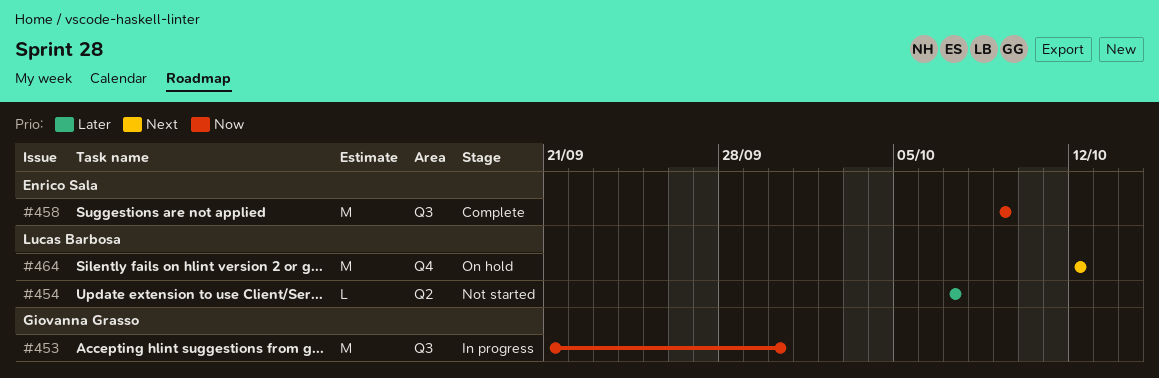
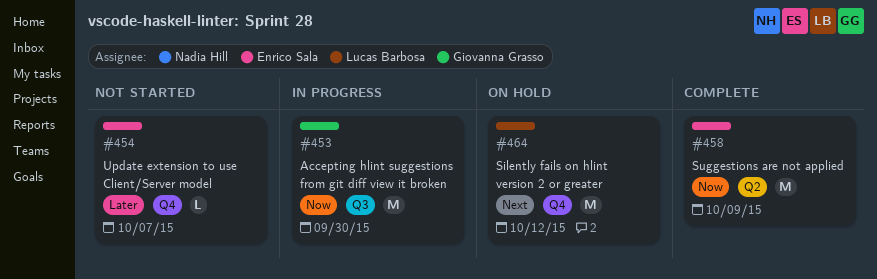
#454, owner: Lucas Barbosa -> Enrico Sala
#454, label: Q2 -> Q4
#458, label: Q3 -> Q2

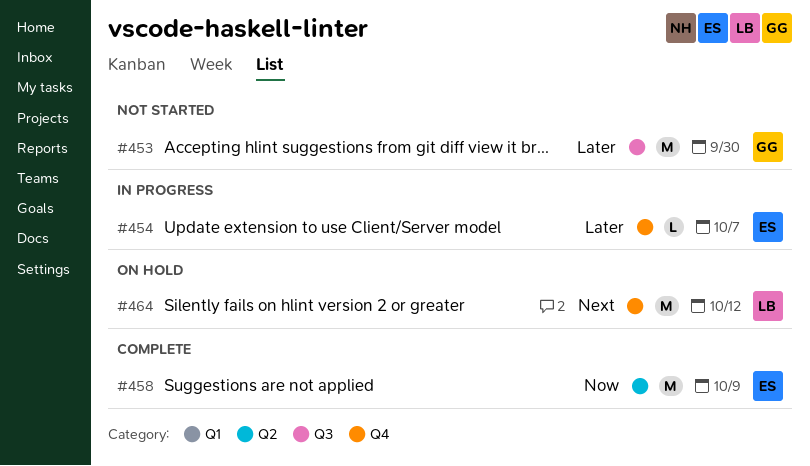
#453, status: In progress -> Not started
#453, priority: Now -> Later
#454, status: Not started -> In progress

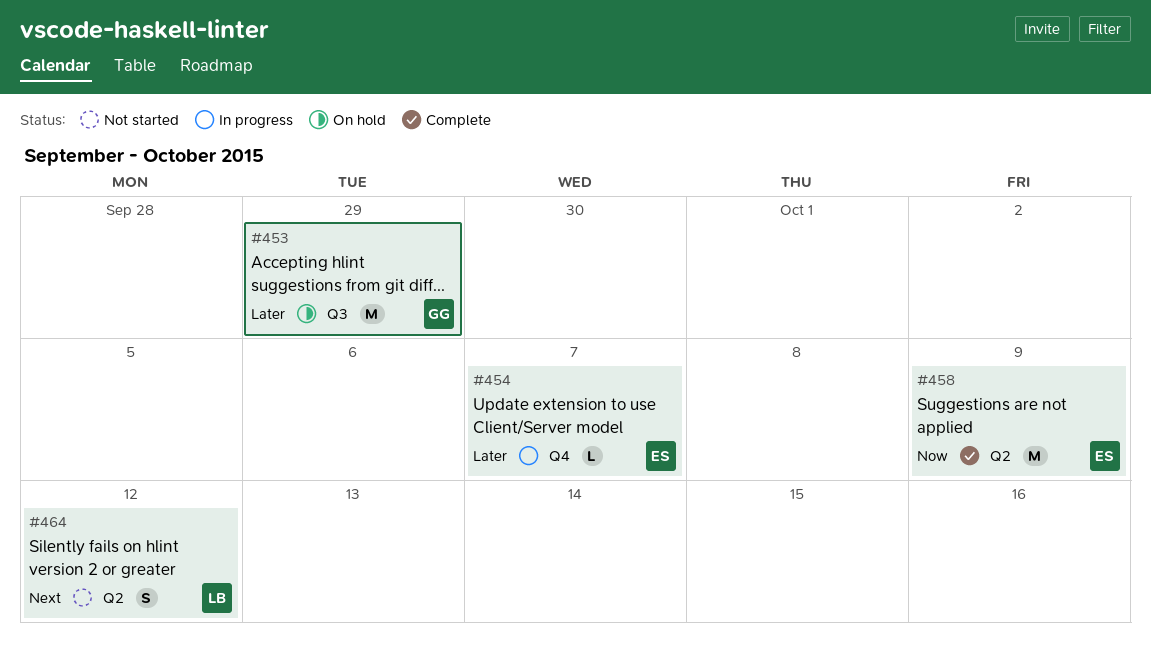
#453, status: Not started -> On hold
#453, due: Sep 30 -> Sep 29
#464, status: On hold -> Not started
#464, label: Q4 -> Q2
#464, estimate: M -> S

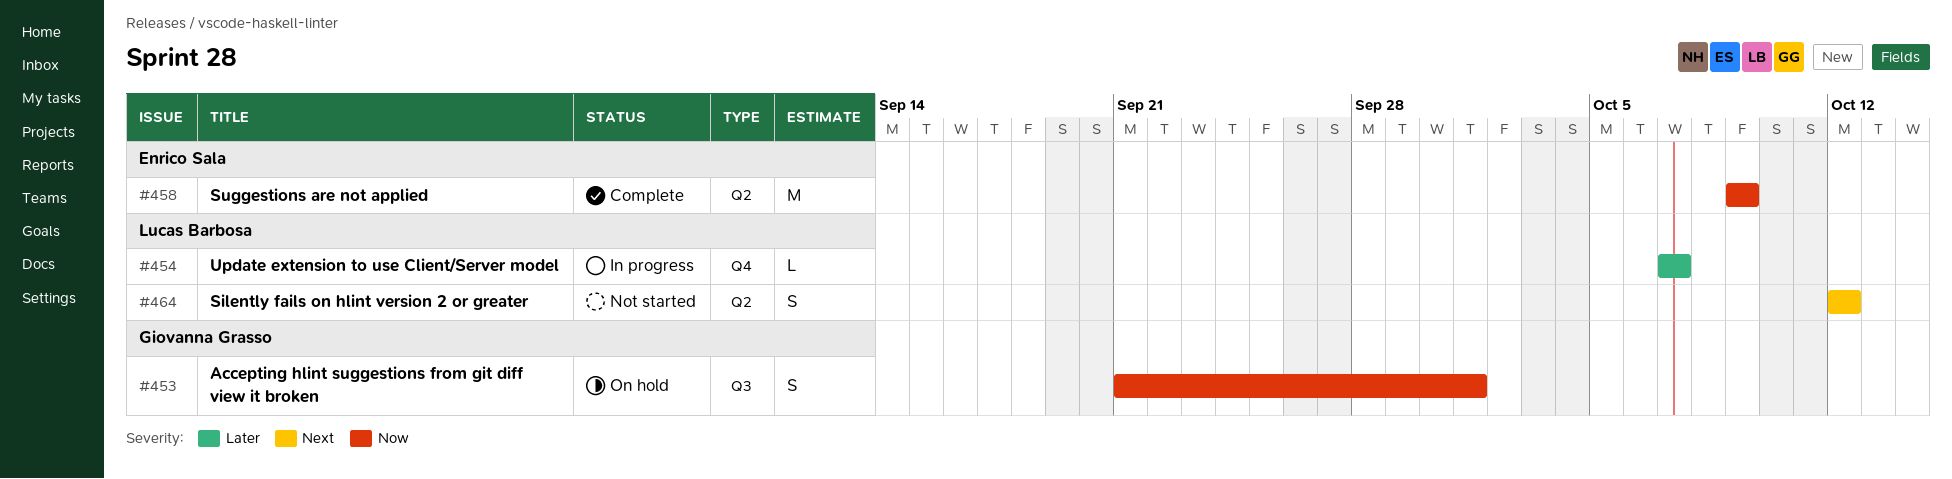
#453, priority: Later -> Now
#453, estimate: M -> S
#453, due: Sep 29 -> Oct 1
#454, owner: Enrico Sala -> Lucas Barbosa

